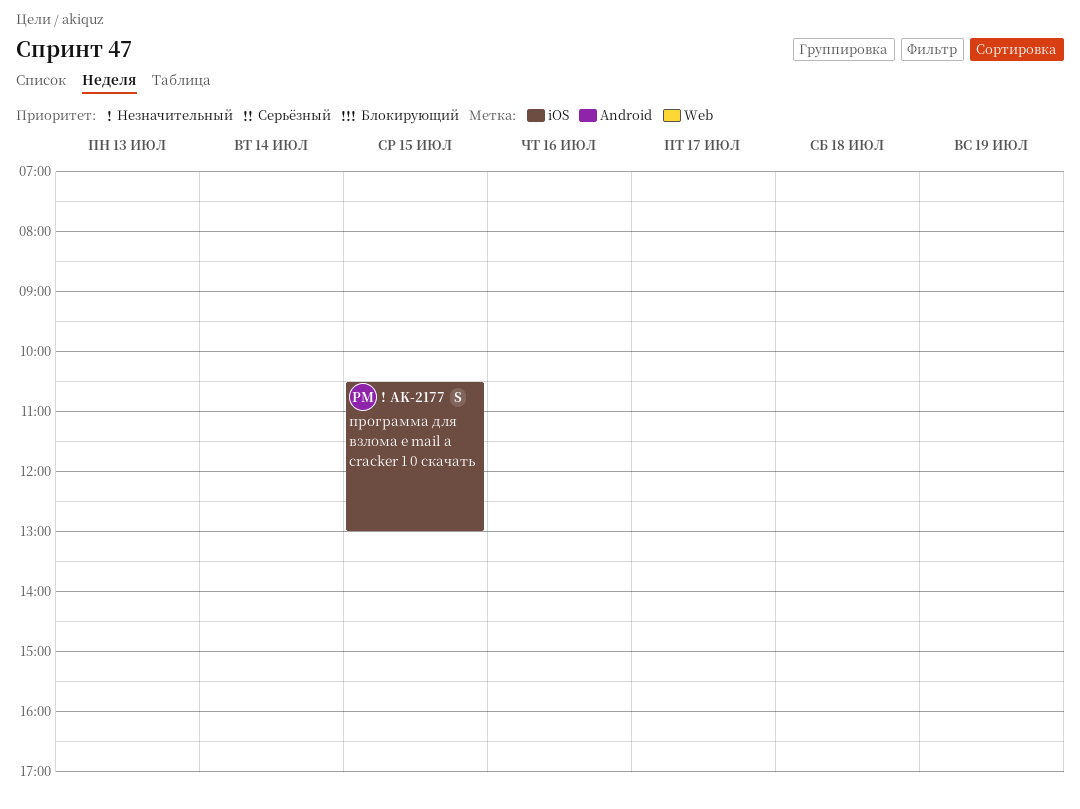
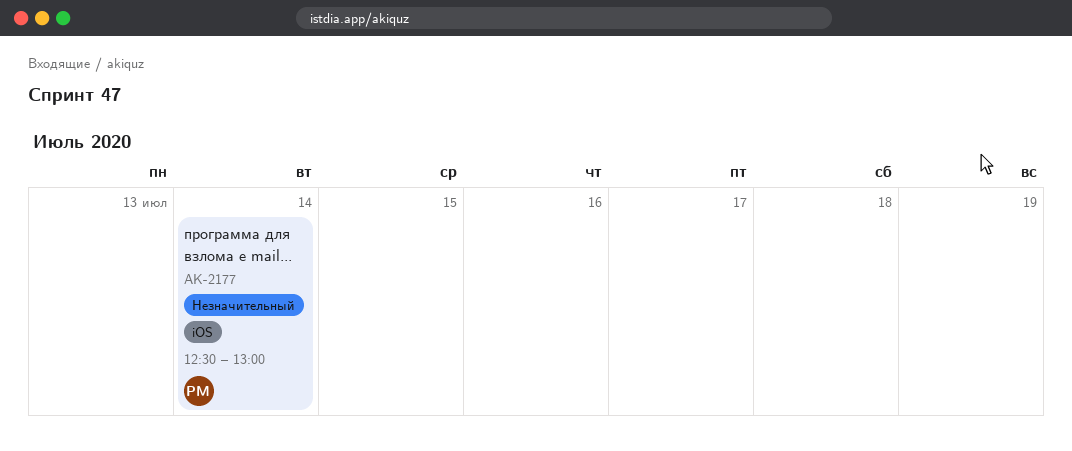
AK-2177, day: Jul 15 -> Jul 14
AK-2177, begins: 10:30 -> 12:30

